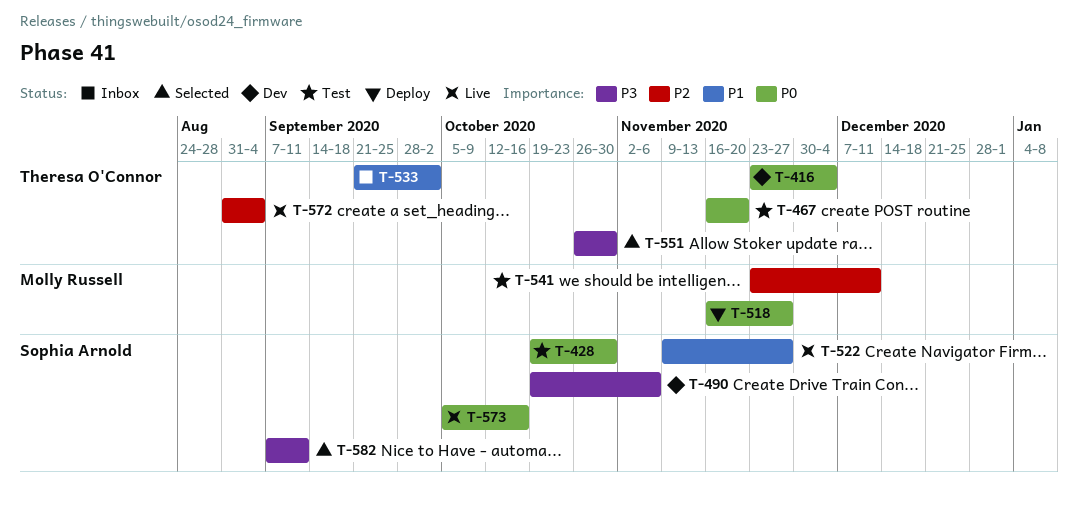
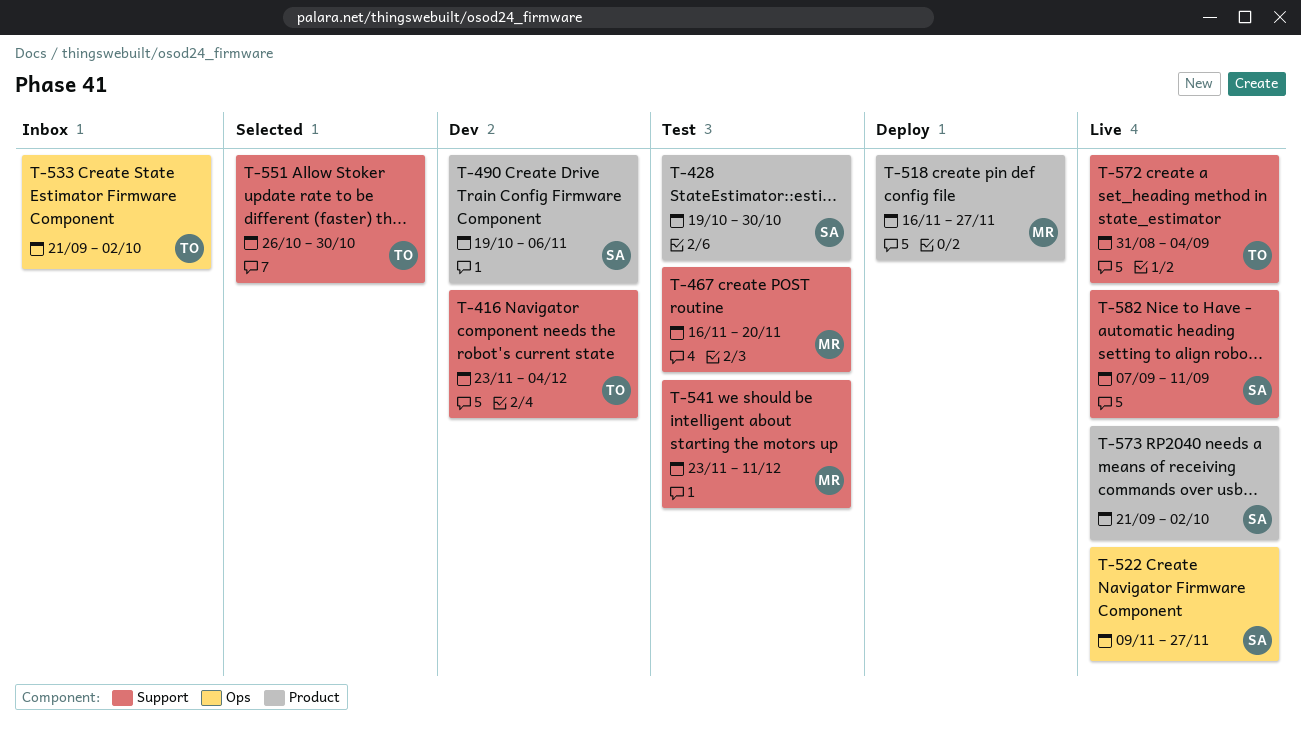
T-467, owner: Theresa O'Connor -> Molly Russell
T-573, start: Oct 5 -> Sep 21
T-573, due: Oct 16 -> Oct 2
T-582, status: Selected -> Live

